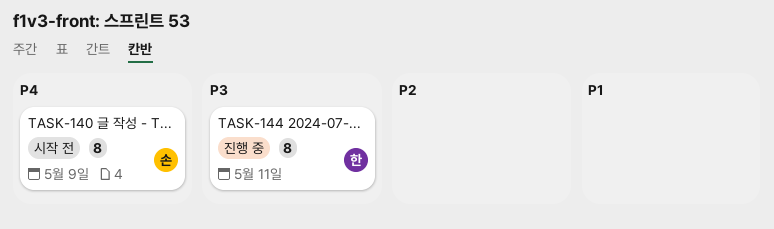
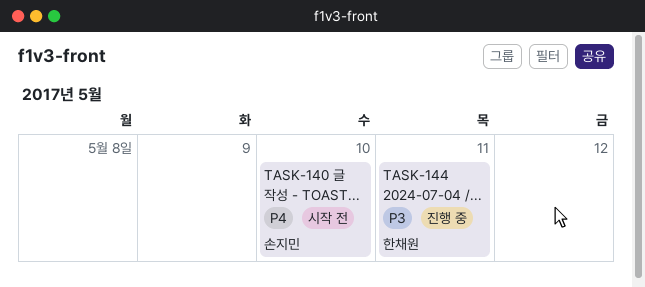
TASK-140, due: May 9 -> May 10

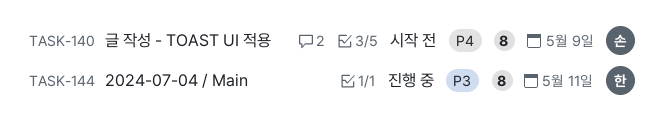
TASK-140, due: May 10 -> May 9

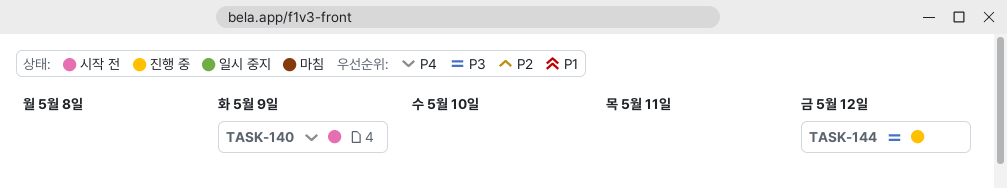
TASK-144, due: May 11 -> May 12

